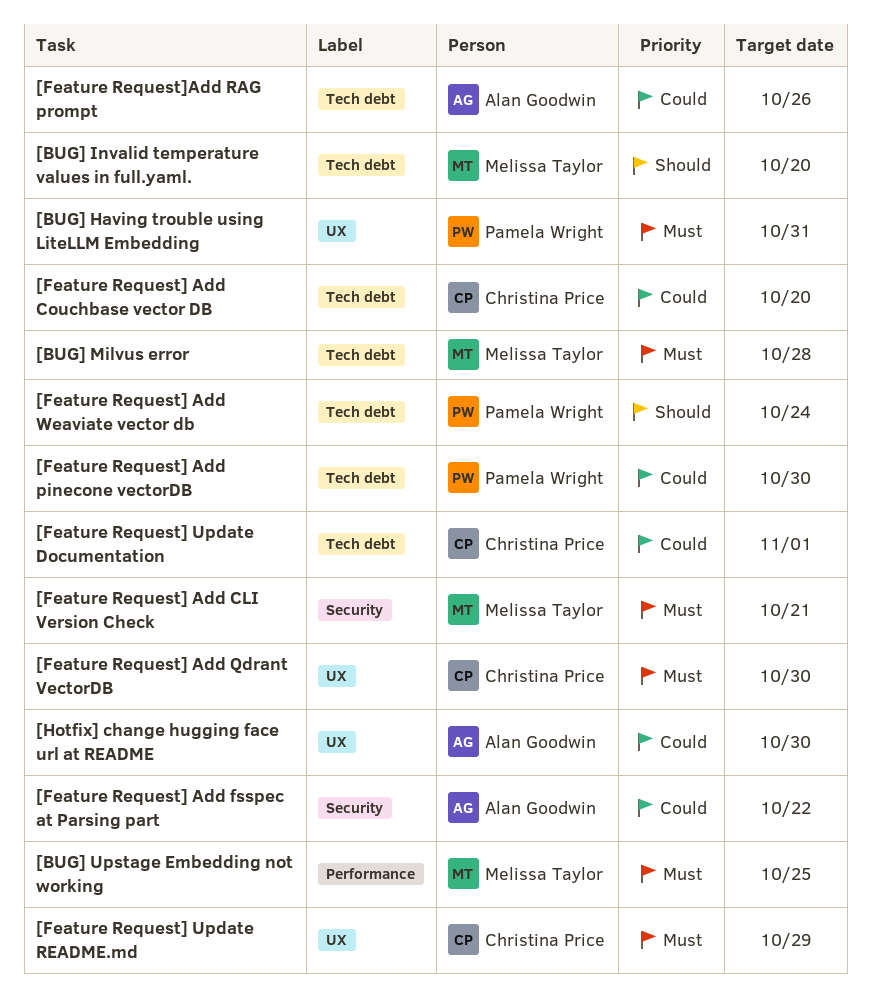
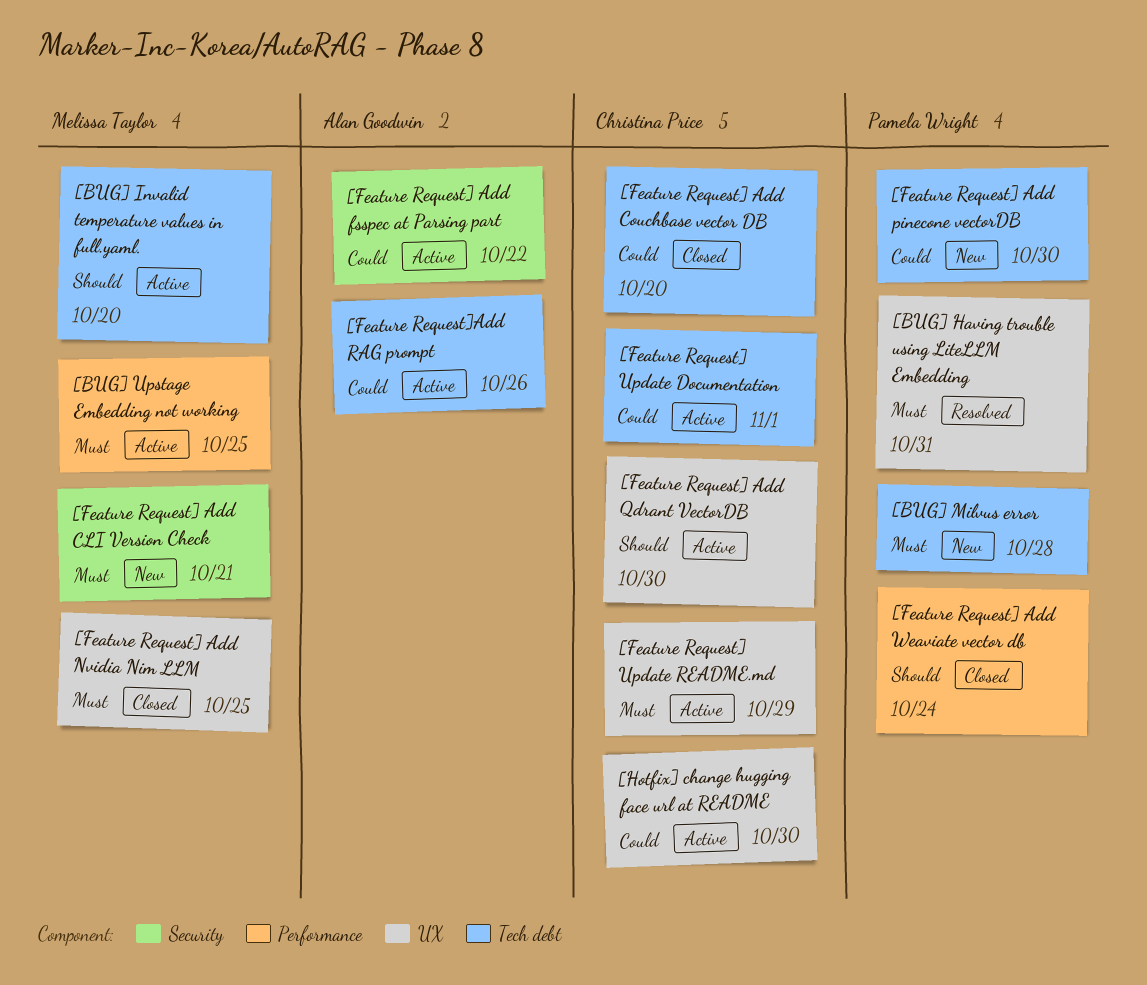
[BUG] Milvus error, owner: Melissa Taylor -> Pamela Wright
[Feature Request] Add Nvidia Nim LLM: none -> present
[Feature Request] Add Qdrant VectorDB, priority: Must -> Should
[Feature Request] Add Weaviate vector db, label: Tech debt -> Performance
[Hotfix] change hugging face url at README, owner: Alan Goodwin -> Christina Price

